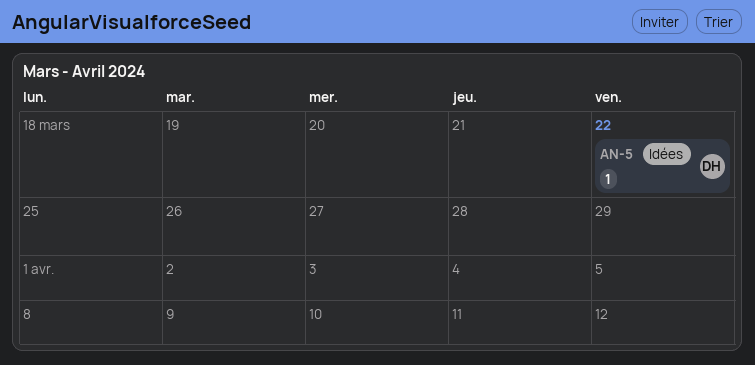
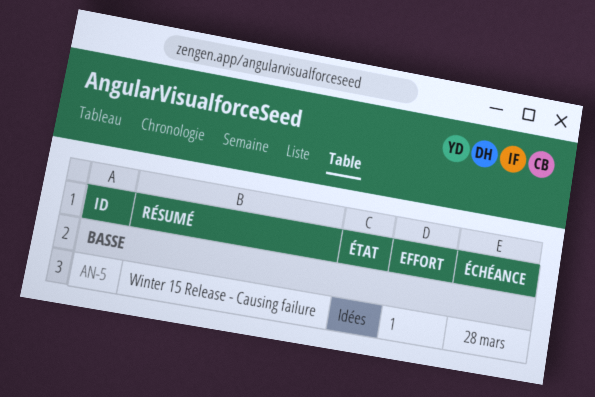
AN-5, due: Mar 22 -> Mar 28

